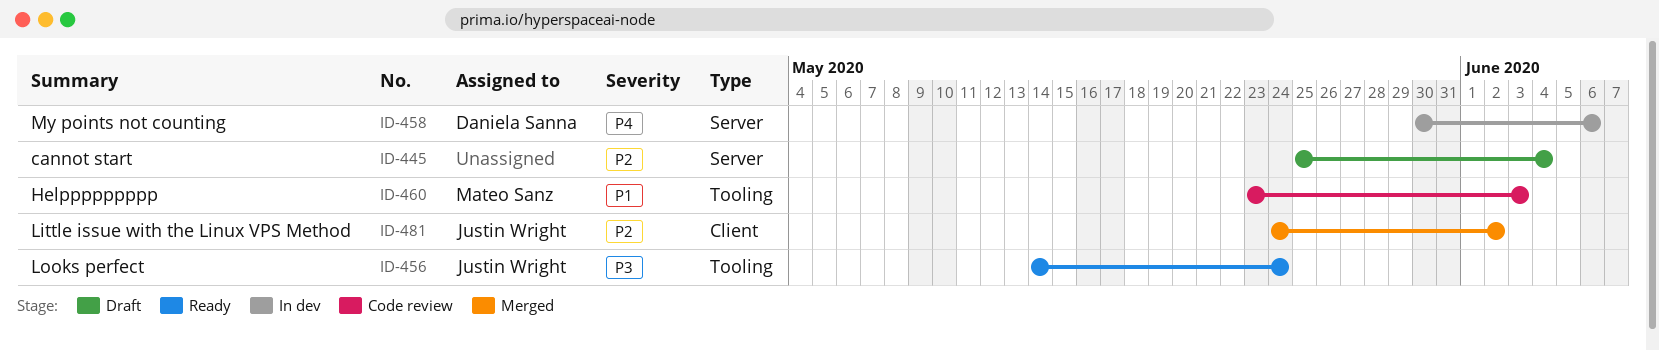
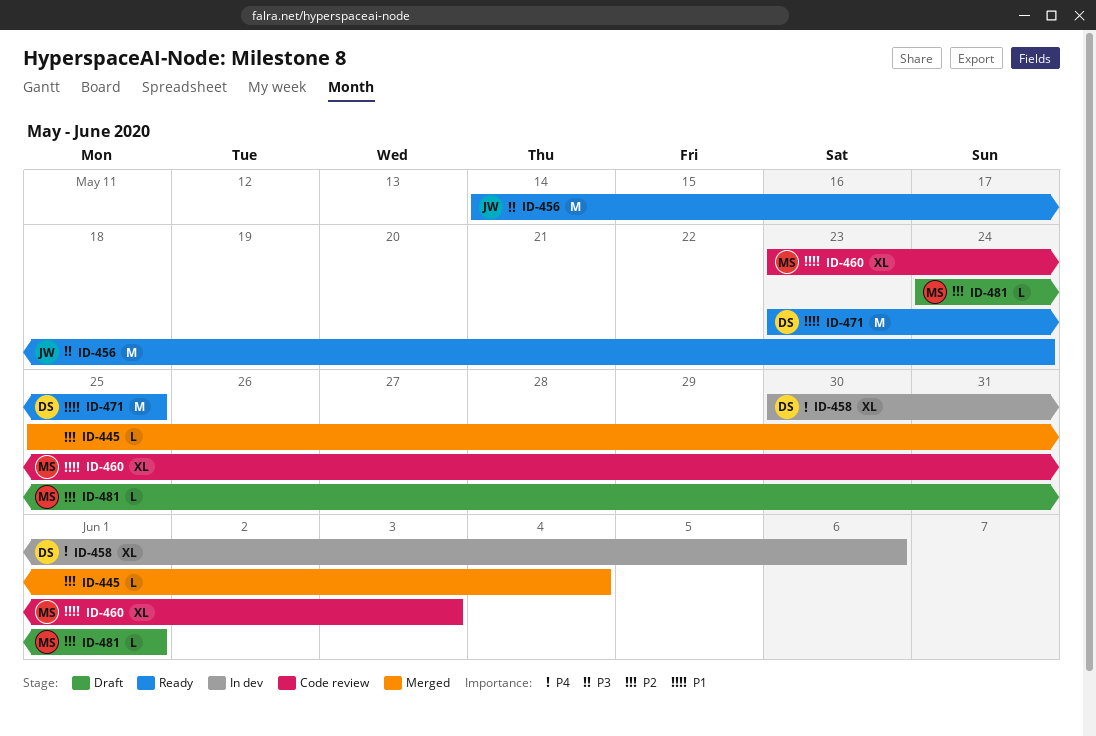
ID-445, status: Draft -> Merged
ID-471: none -> present
ID-481, status: Merged -> Draft
ID-481, owner: Justin Wright -> Mateo Sanz
ID-481, due: Jun 2 -> Jun 1

